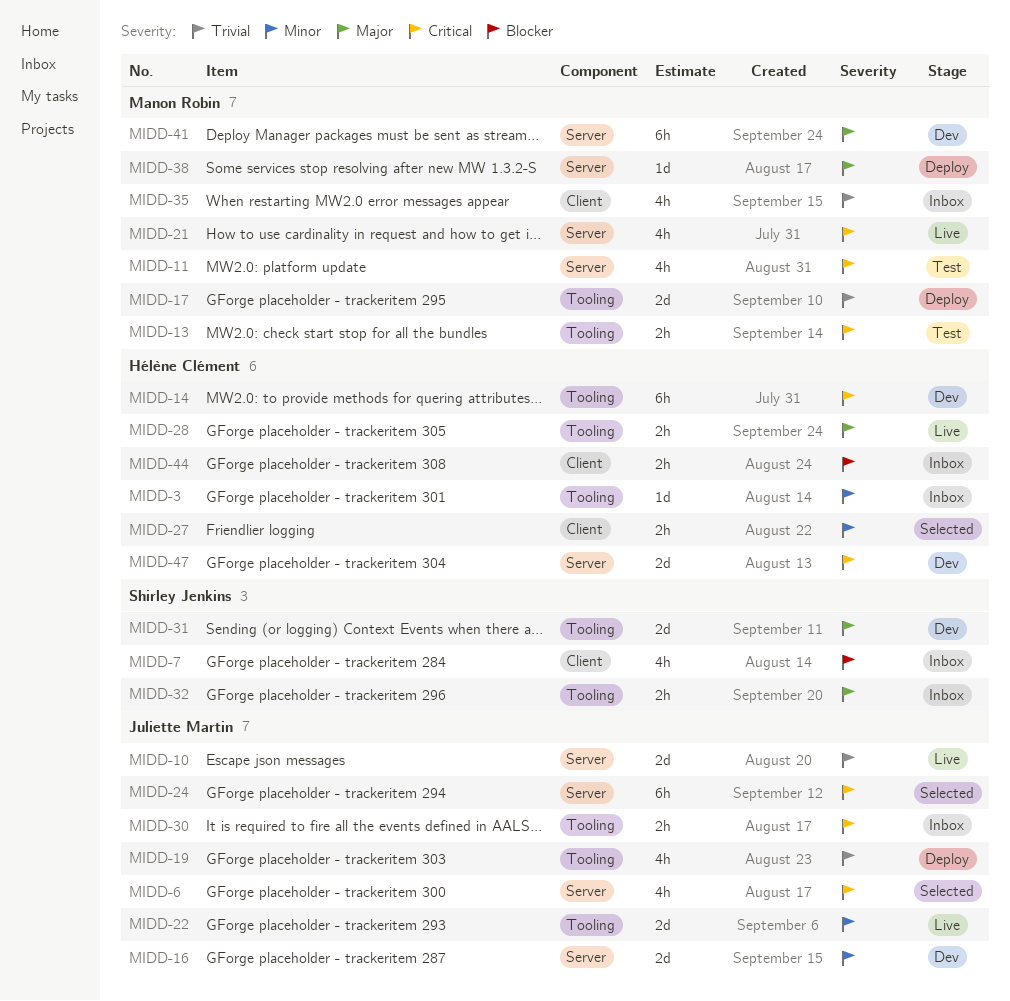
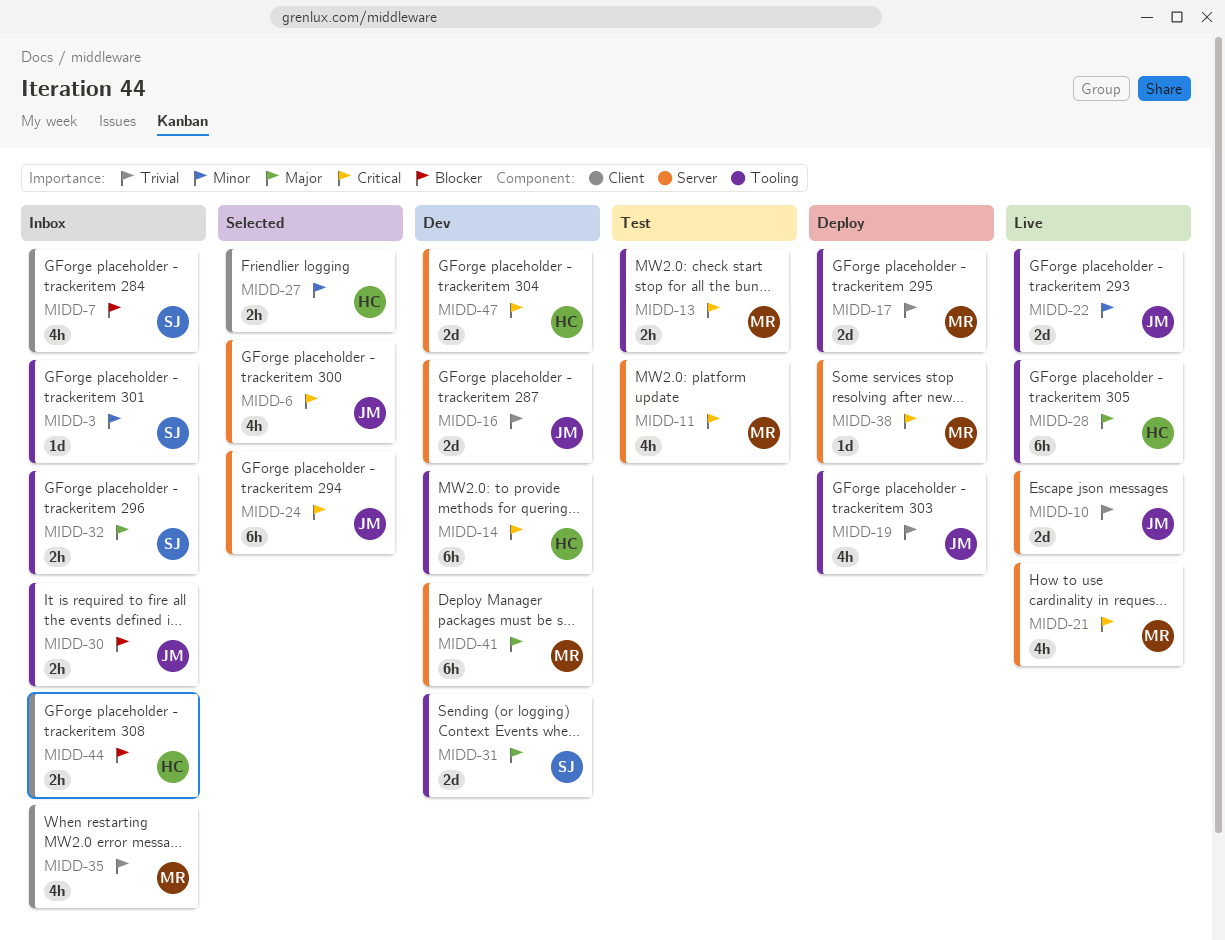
MIDD-3, owner: Hélène Clément -> Shirley Jenkins
MIDD-16, priority: Minor -> Trivial
MIDD-28, estimate: 2h -> 6h
MIDD-30, priority: Critical -> Blocker
MIDD-38, priority: Major -> Critical

